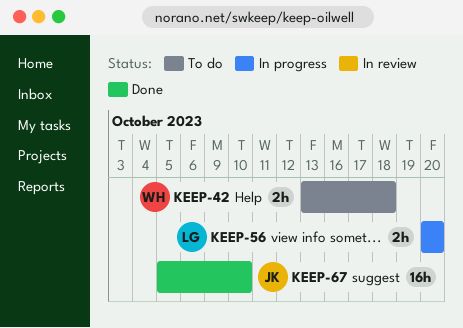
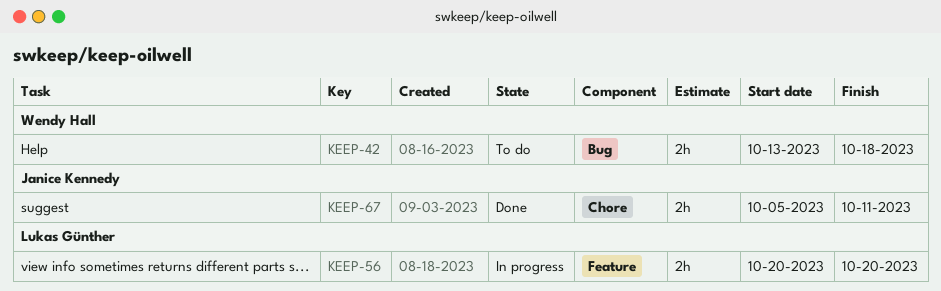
KEEP-67, estimate: 16h -> 2h
KEEP-67, due: Oct 10 -> Oct 11

